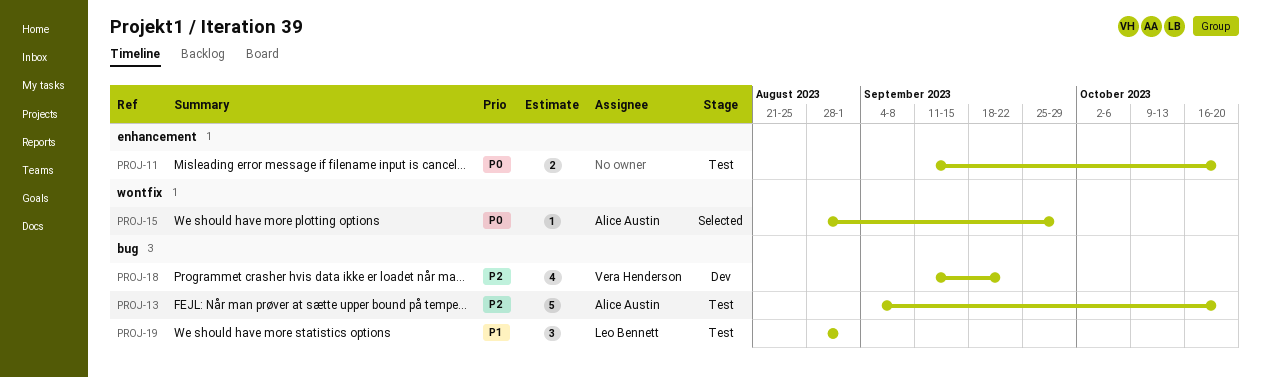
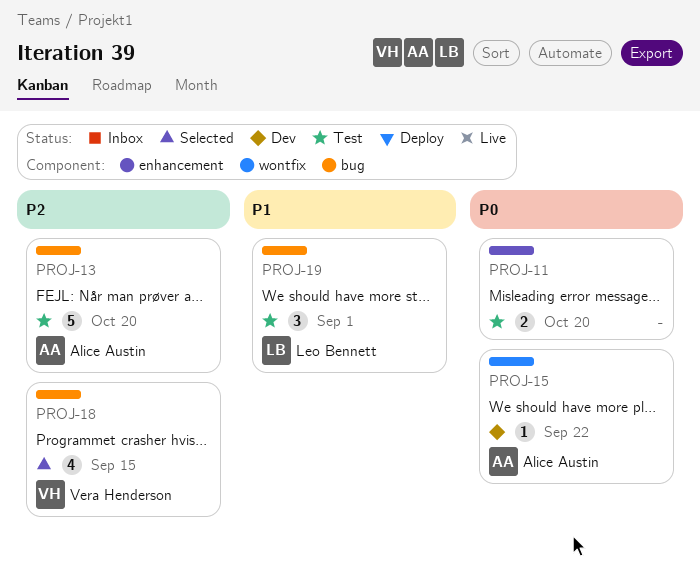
PROJ-15, status: Selected -> Dev
PROJ-15, due: Sep 29 -> Sep 22
PROJ-18, status: Dev -> Selected
PROJ-18, due: Sep 22 -> Sep 15

